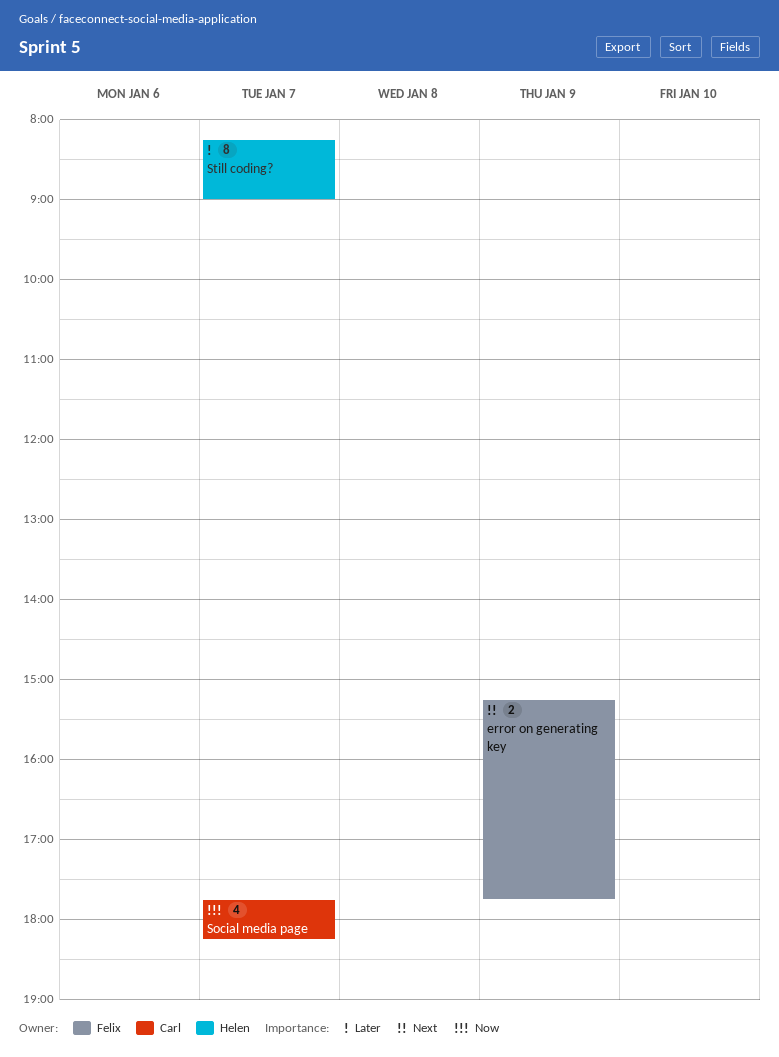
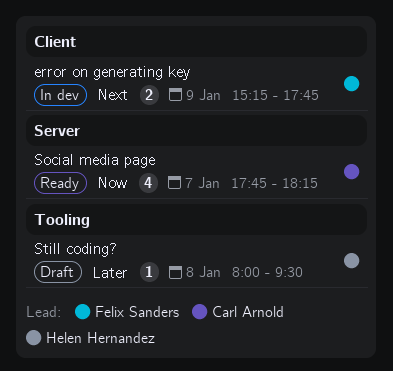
Still coding?, estimate: 8 -> 1
Still coding?, day: Jan 7 -> Jan 8
Still coding?, begins: 08:15 -> 08:00
Still coding?, ends: 09:00 -> 09:30

